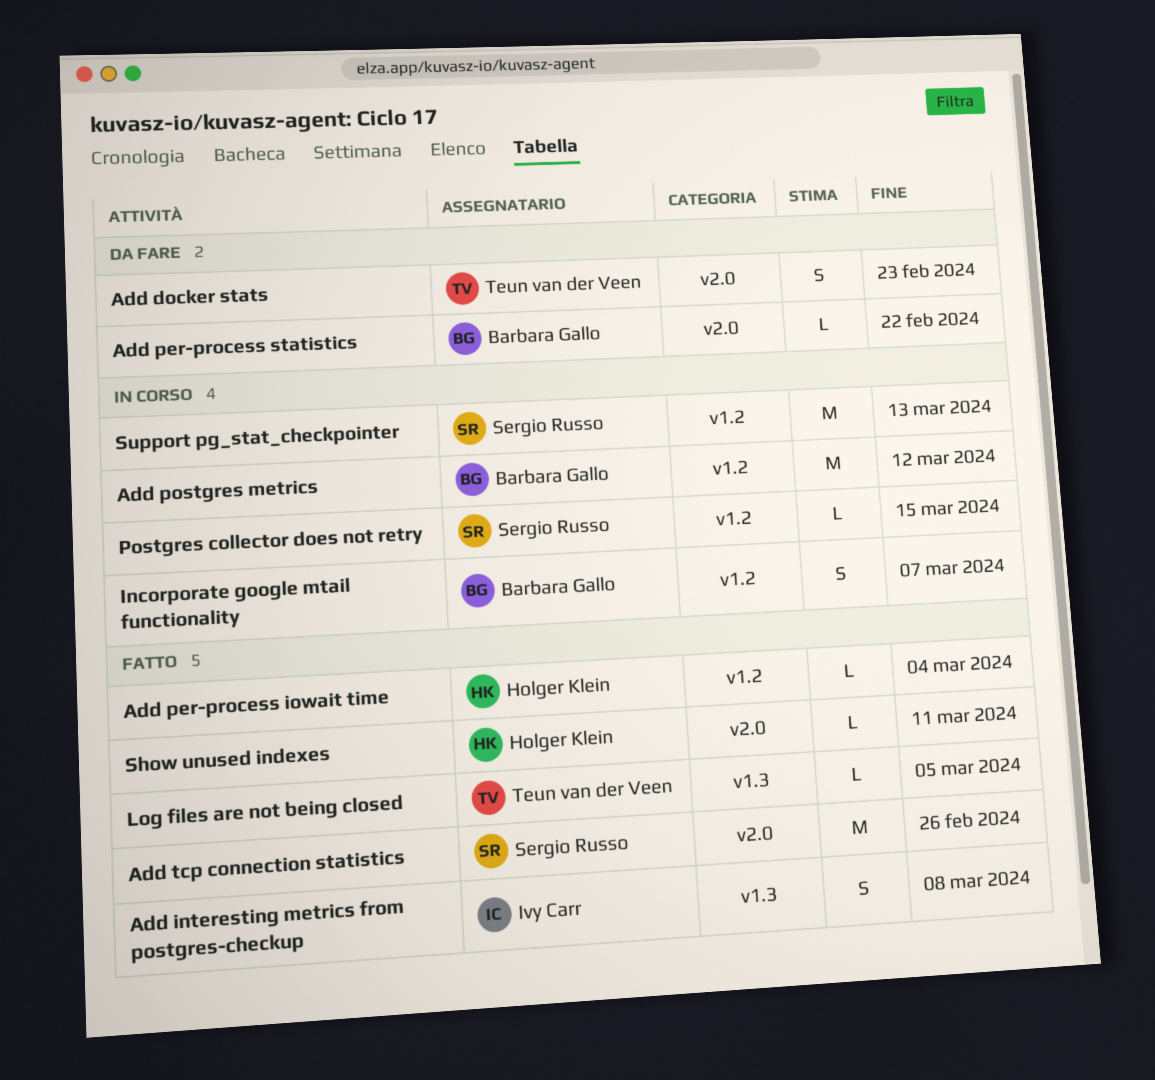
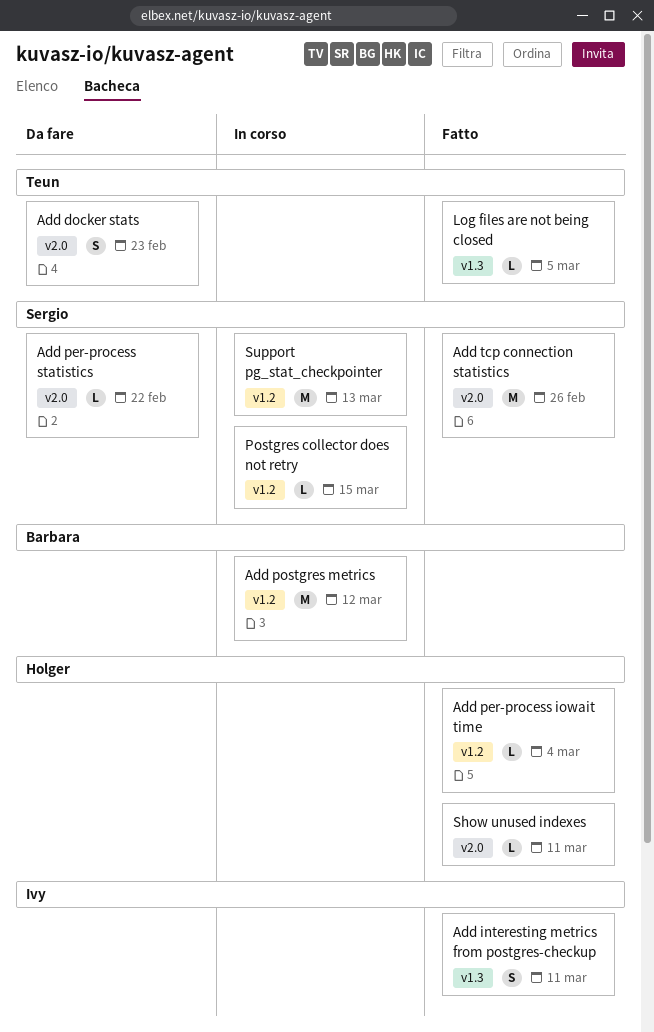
Add interesting metrics from postgres-checkup, due: Mar 8 -> Mar 11
Add per-process statistics, owner: Barbara Gallo -> Sergio Russo
Incorporate google mtail functionality: present -> none

